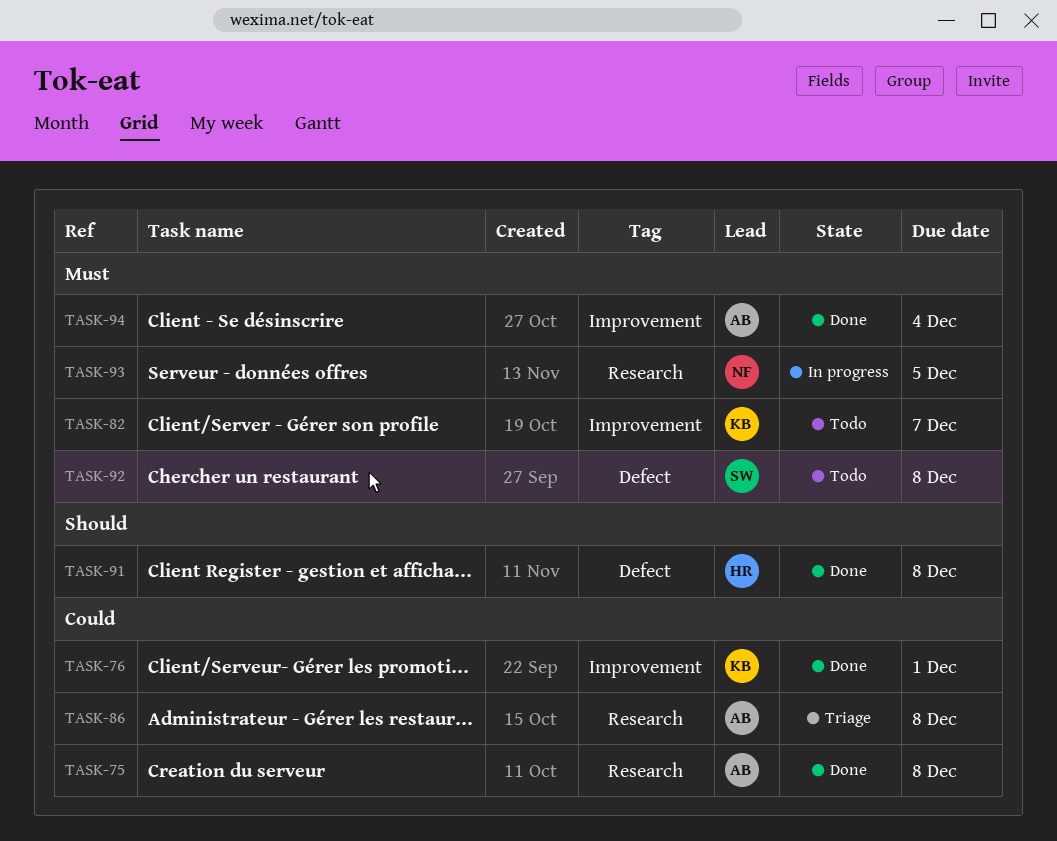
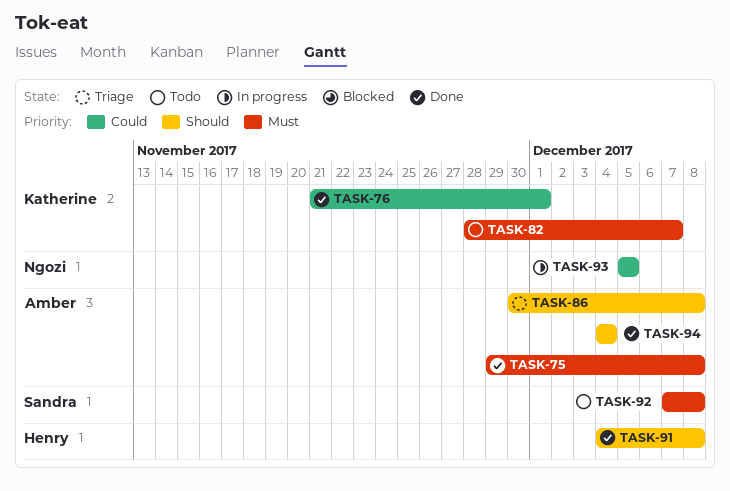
TASK-75, priority: Could -> Must
TASK-86, priority: Could -> Should
TASK-93, priority: Must -> Could
TASK-94, priority: Must -> Should

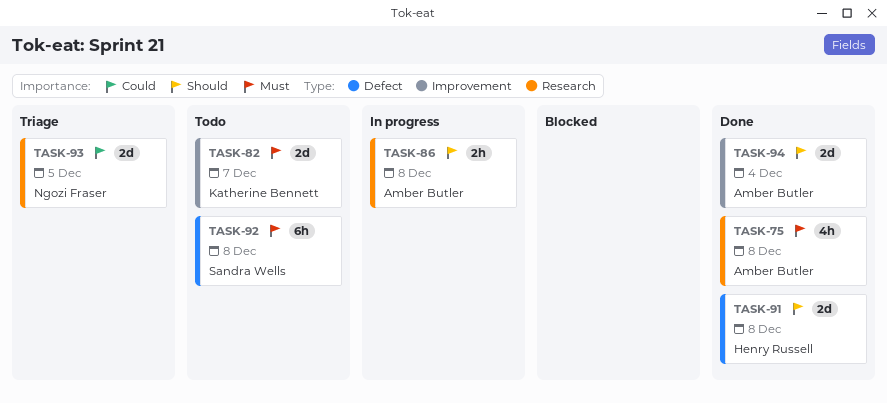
TASK-76: present -> none
TASK-86, status: Triage -> In progress
TASK-93, status: In progress -> Triage

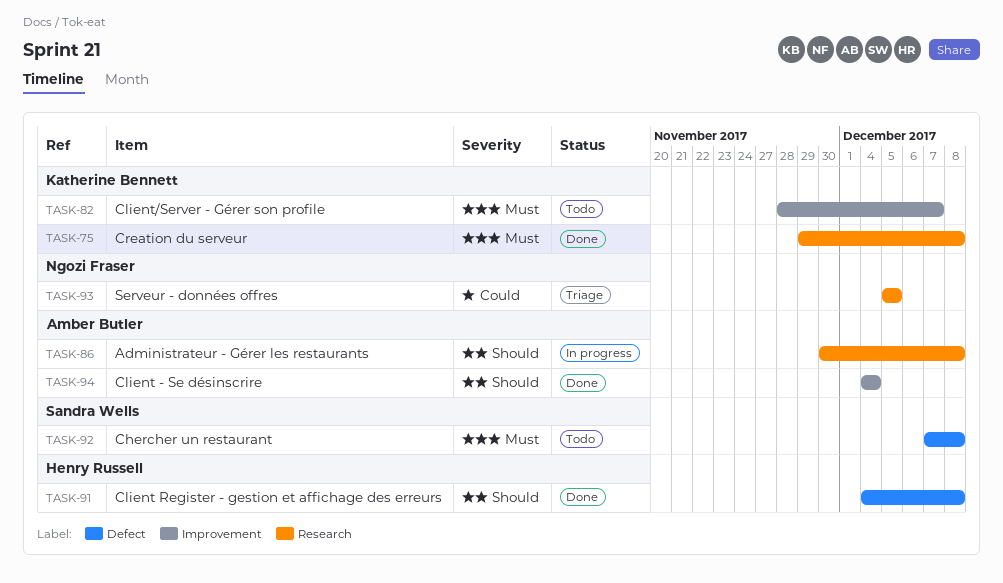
TASK-75, owner: Amber Butler -> Katherine Bennett

